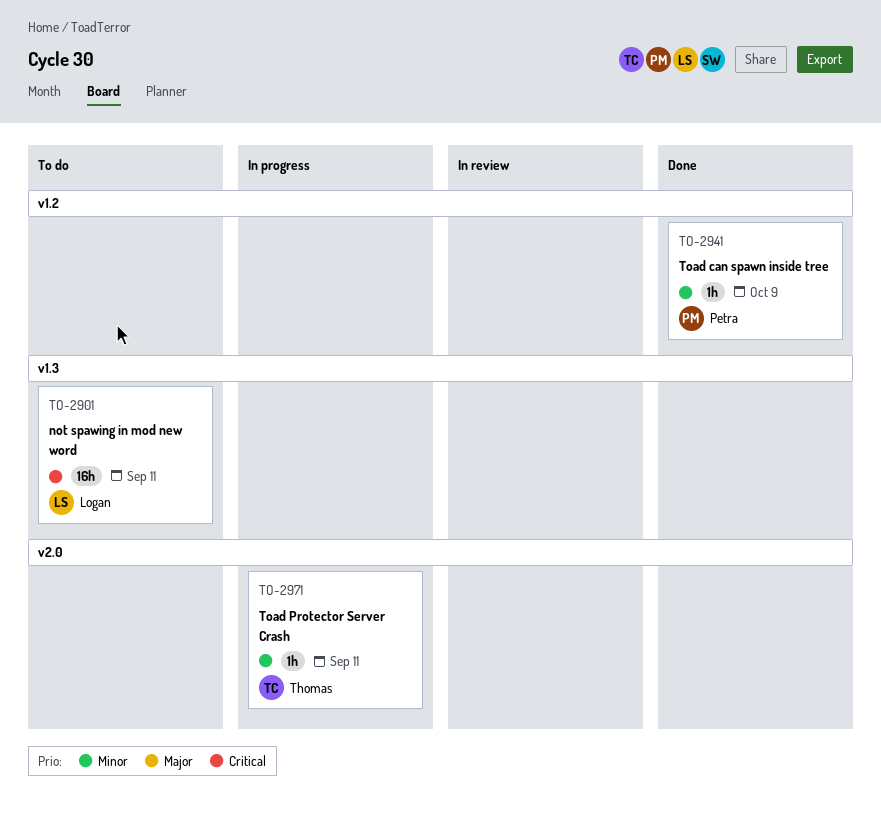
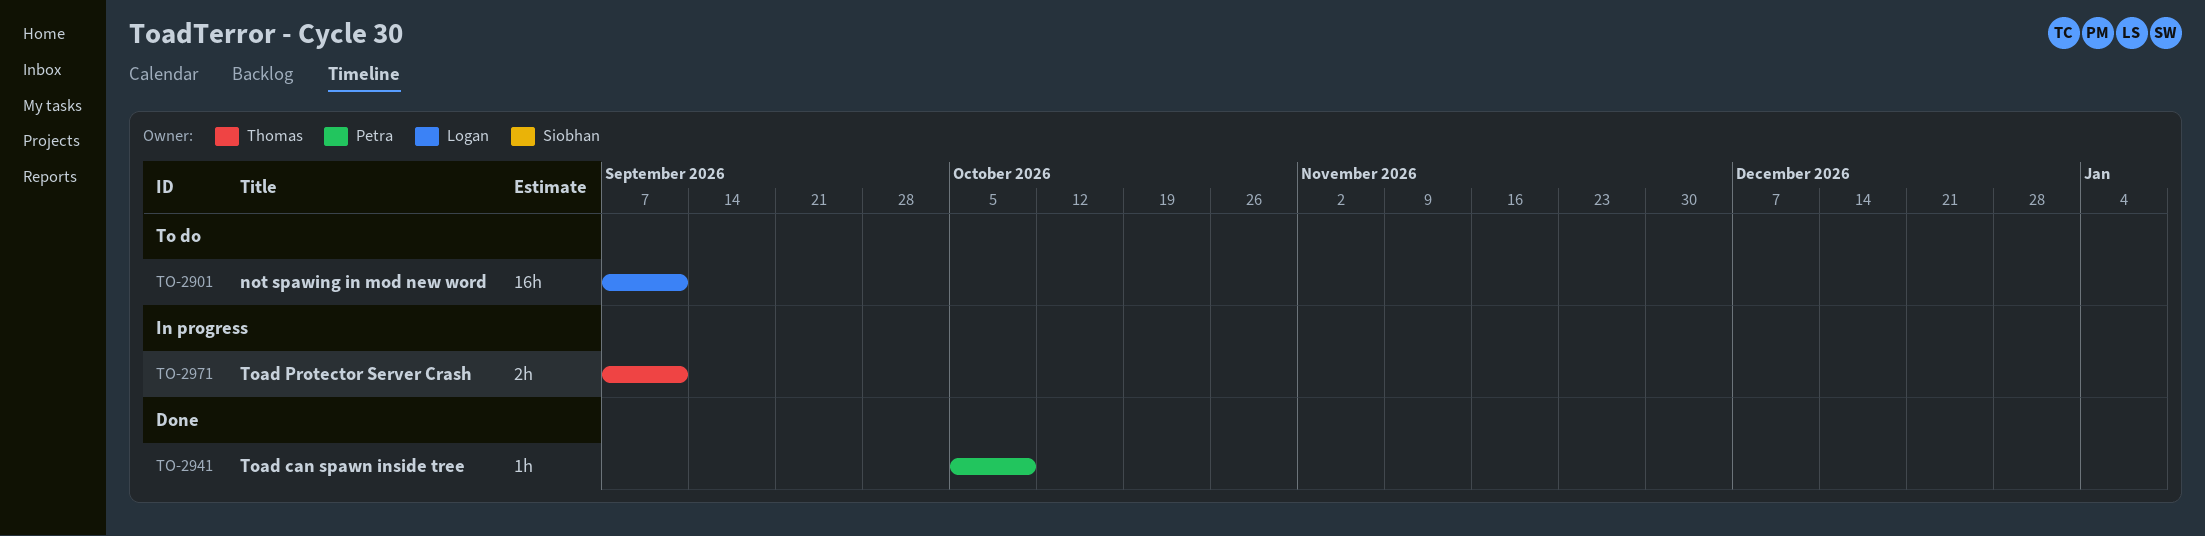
TO-2971, estimate: 1h -> 2h

